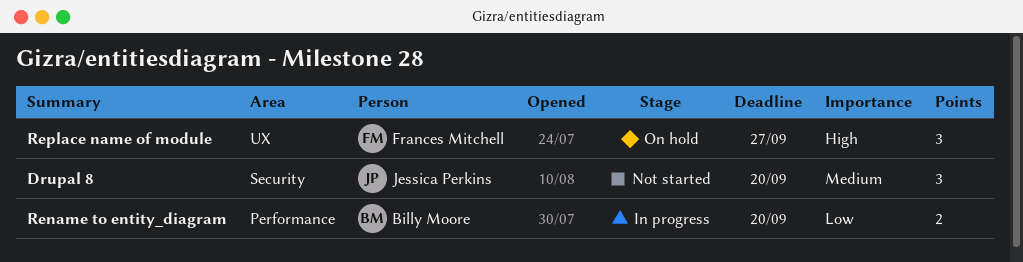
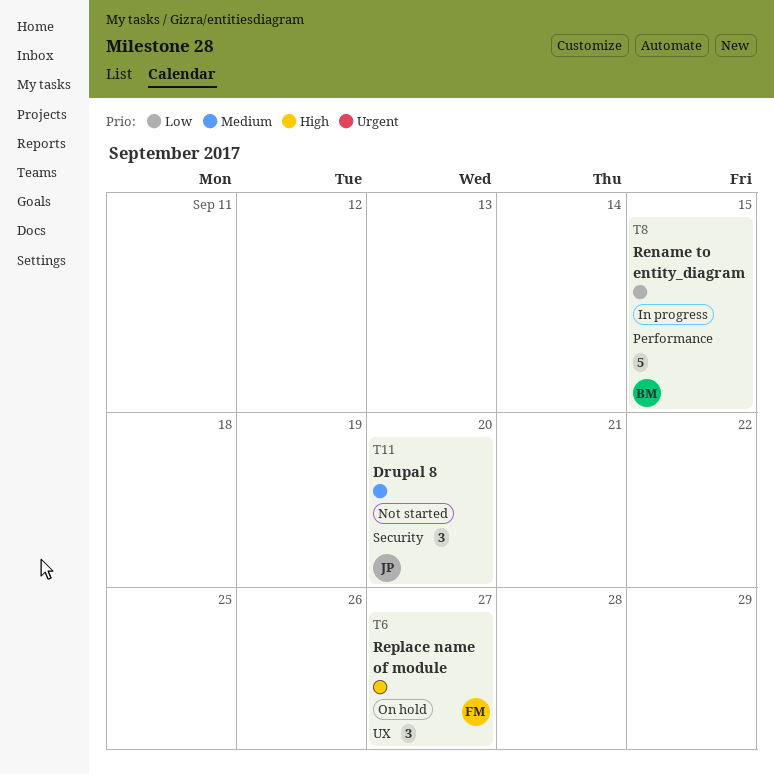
Rename to entity_diagram, estimate: 2 -> 5
Rename to entity_diagram, due: Sep 20 -> Sep 15

